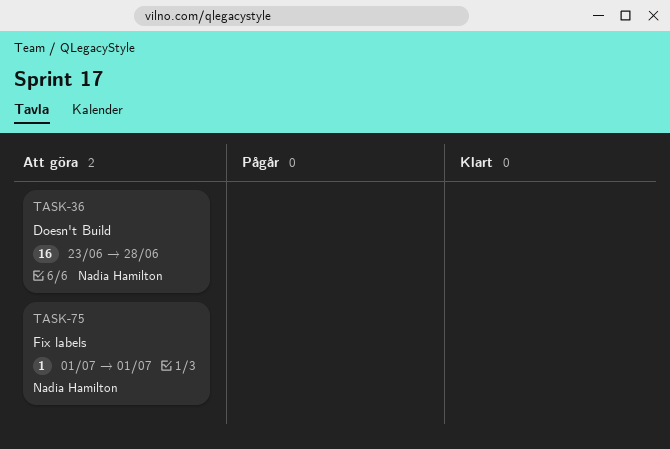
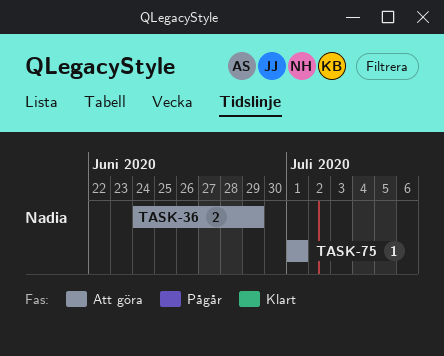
TASK-36, estimate: 16 -> 2
TASK-36, start: Jun 23 -> Jun 24
TASK-36, due: Jun 28 -> Jun 29

